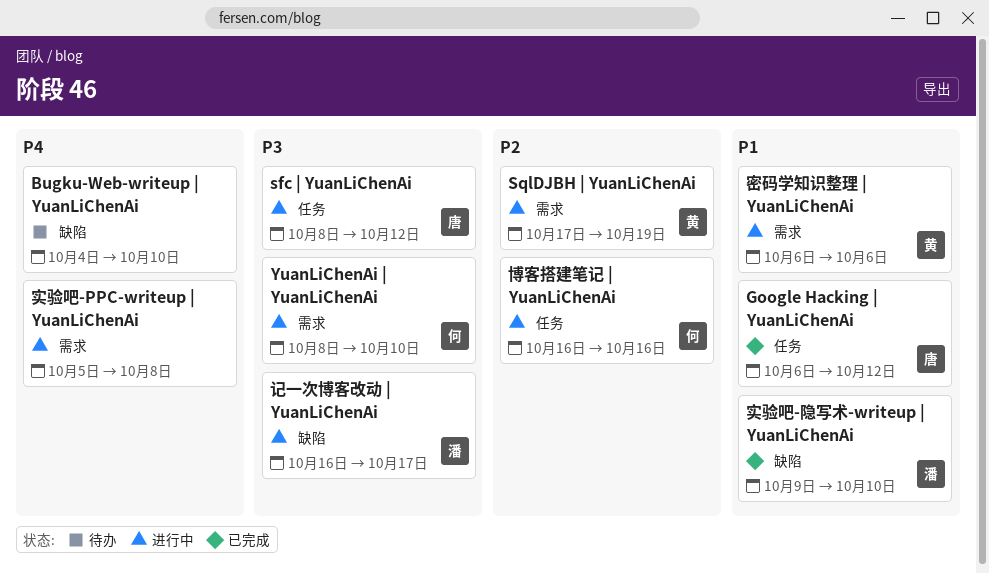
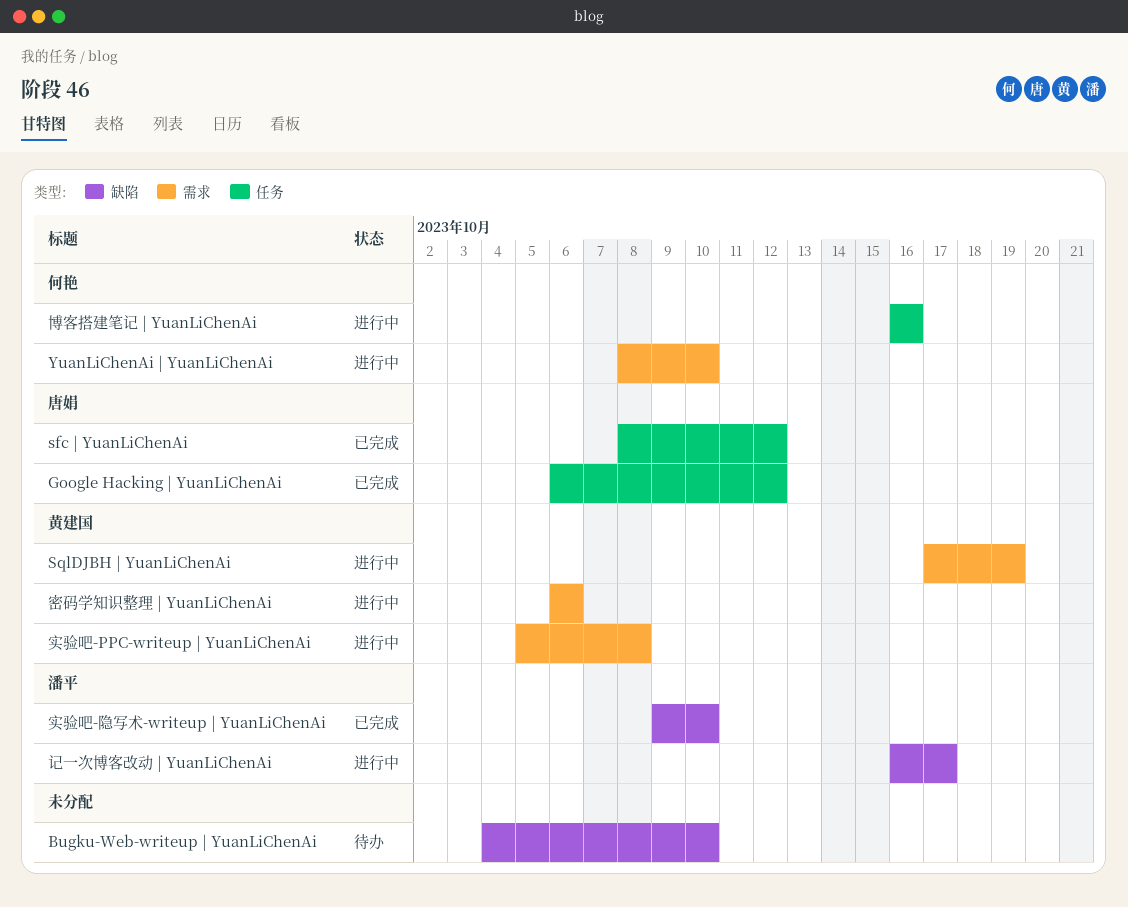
sfc | YuanLiChenAi, status: 进行中 -> 已完成
实验吧-PPC-writeup | YuanLiChenAi, owner: none -> 黄建国

